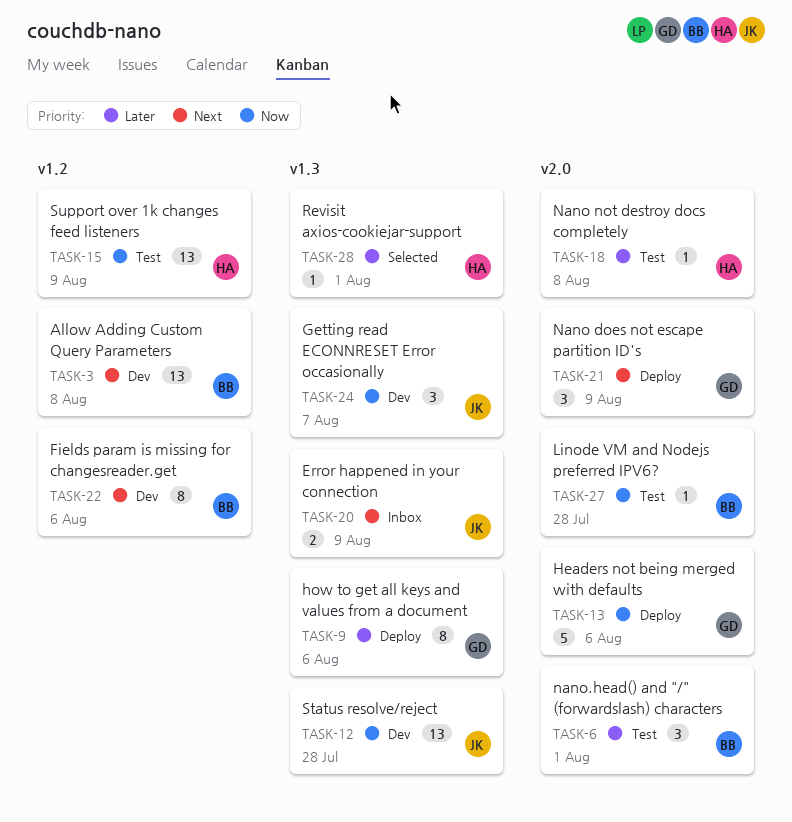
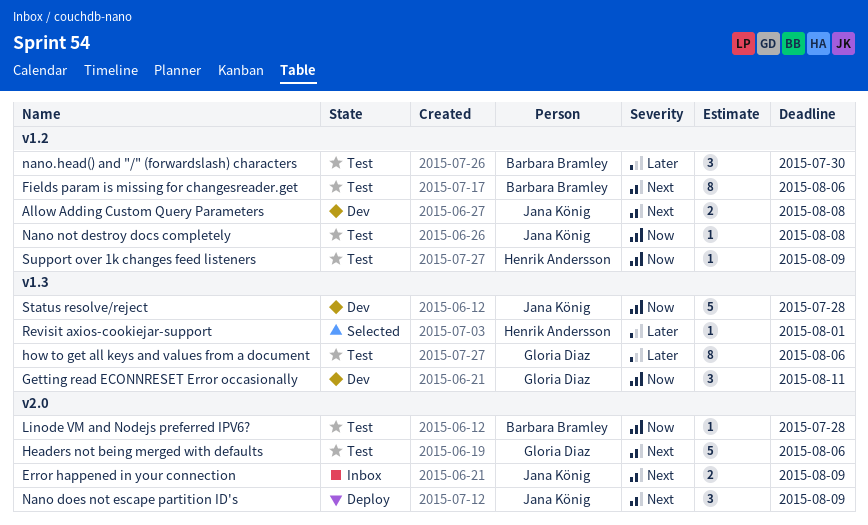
Allow Adding Custom Query Parameters, owner: Barbara Bramley -> Jana König
Allow Adding Custom Query Parameters, estimate: 13 -> 2
Error happened in your connection, label: v1.3 -> v2.0
Fields param is missing for changesreader.get, status: Dev -> Test
Getting read ECONNRESET Error occasionally, owner: Jana König -> Gloria Diaz
Getting read ECONNRESET Error occasionally, due: Aug 7 -> Aug 11
Headers not being merged with defaults, status: Deploy -> Test
Headers not being merged with defaults, priority: Now -> Next
how to get all keys and values from a document, status: Deploy -> Test
Nano does not escape partition ID's, owner: Gloria Diaz -> Jana König
Nano not destroy docs completely, owner: Henrik Andersson -> Jana König
Nano not destroy docs completely, priority: Later -> Now
Nano not destroy docs completely, label: v2.0 -> v1.2
nano.head() and "/" (forwardslash) characters, label: v2.0 -> v1.2
nano.head() and "/" (forwardslash) characters, due: Aug 1 -> Jul 30
Status resolve/reject, estimate: 13 -> 5
Support over 1k changes feed listeners, estimate: 13 -> 1

